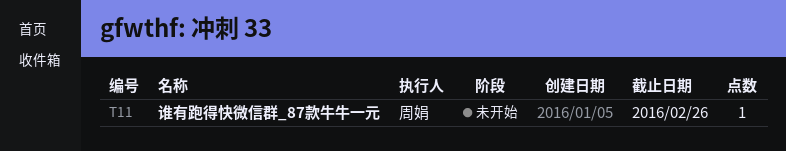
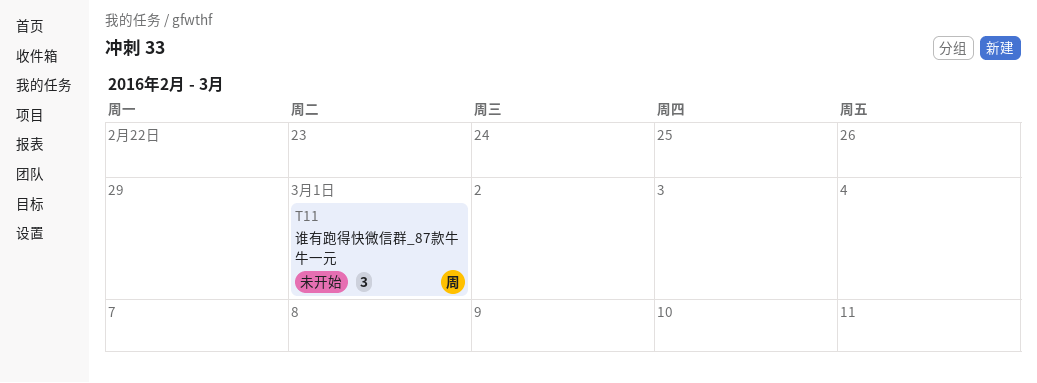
T11, estimate: 1 -> 3
T11, due: Feb 26 -> Mar 1

